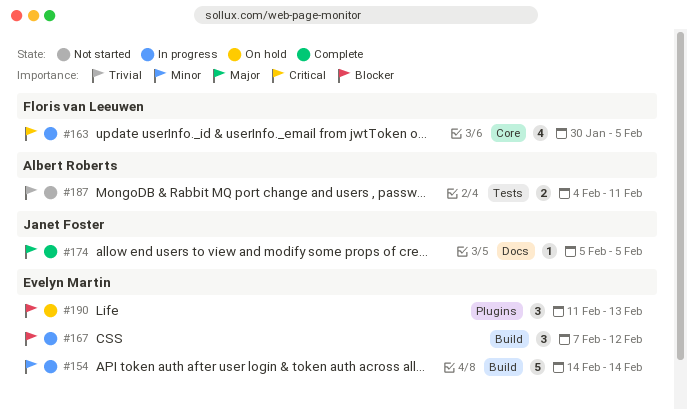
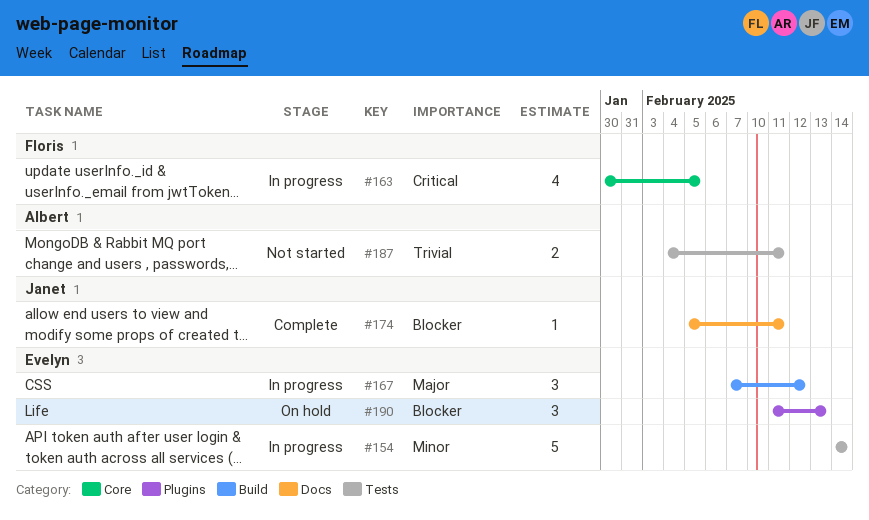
#154, label: Build -> Tests
#167, priority: Blocker -> Major
#174, priority: Major -> Blocker
#174, due: Feb 5 -> Feb 11

